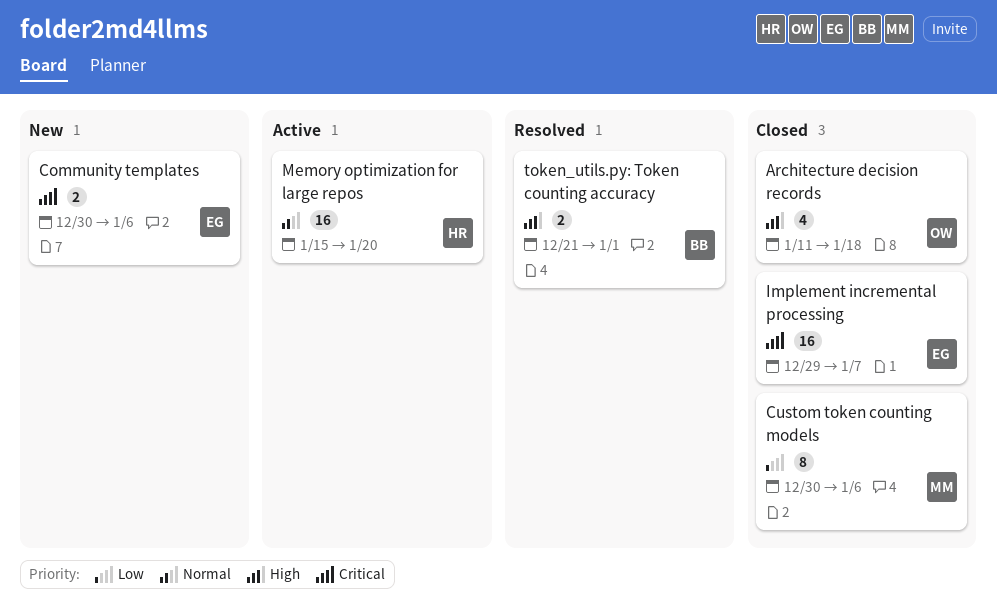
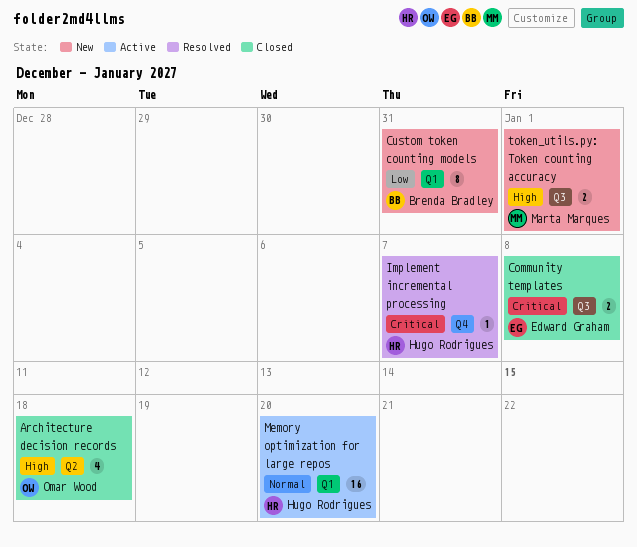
Community templates, status: New -> Closed
Community templates, due: Jan 6 -> Jan 8
Custom token counting models, status: Closed -> New
Custom token counting models, owner: Marta Marques -> Brenda Bradley
Custom token counting models, due: Jan 6 -> Dec 31
Implement incremental processing, status: Closed -> Resolved
Implement incremental processing, owner: Edward Graham -> Hugo Rodrigues
Implement incremental processing, estimate: 16 -> 1
token_utils.py: Token counting accuracy, status: Resolved -> New
token_utils.py: Token counting accuracy, owner: Brenda Bradley -> Marta Marques

